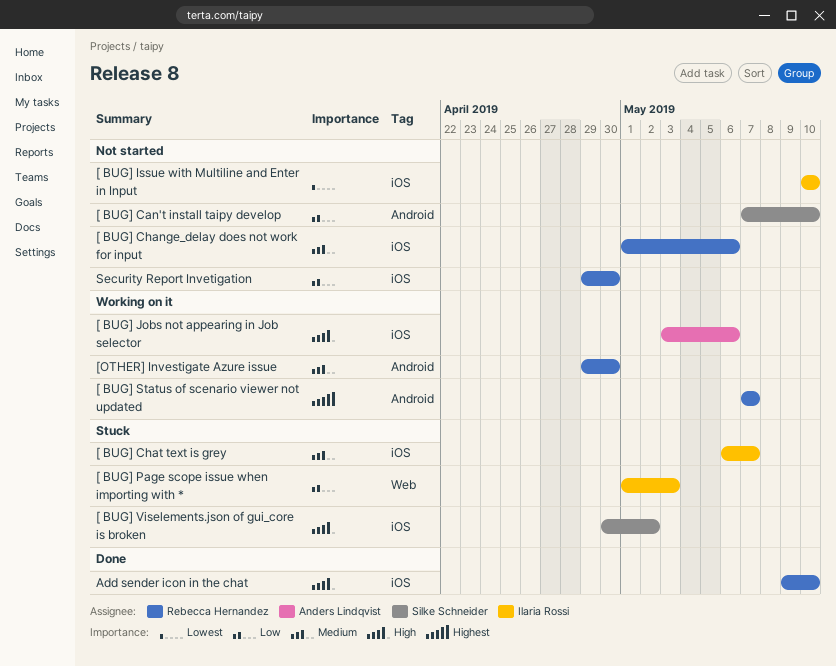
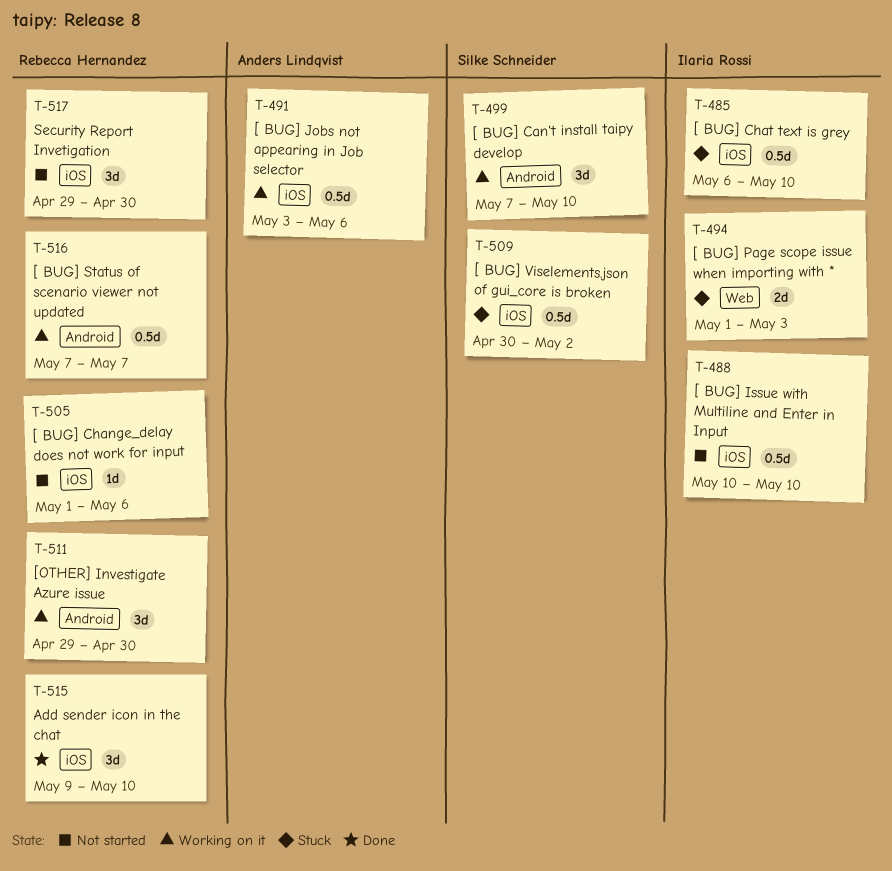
[ BUG] Can't install taipy develop, status: Not started -> Working on it
[ BUG] Chat text is grey, due: May 7 -> May 10

